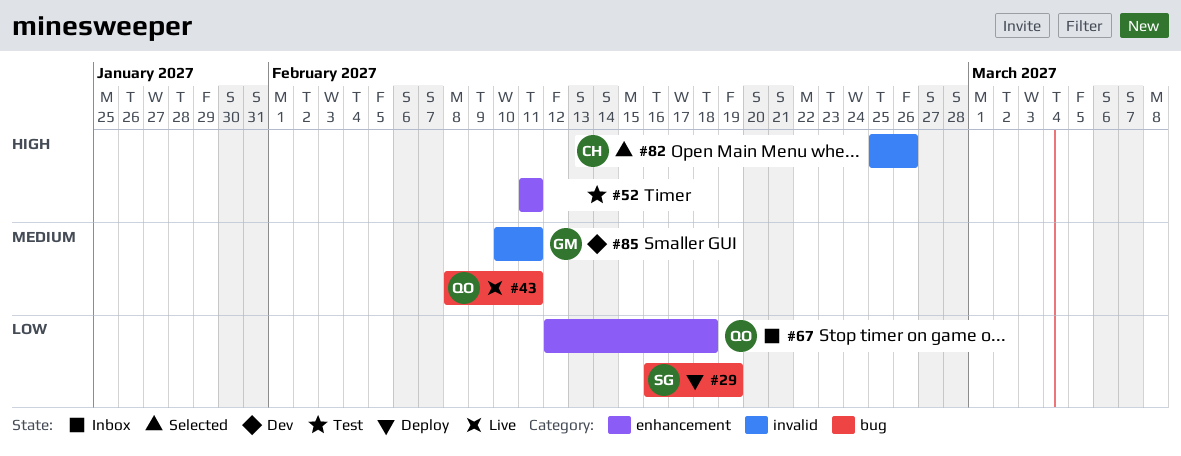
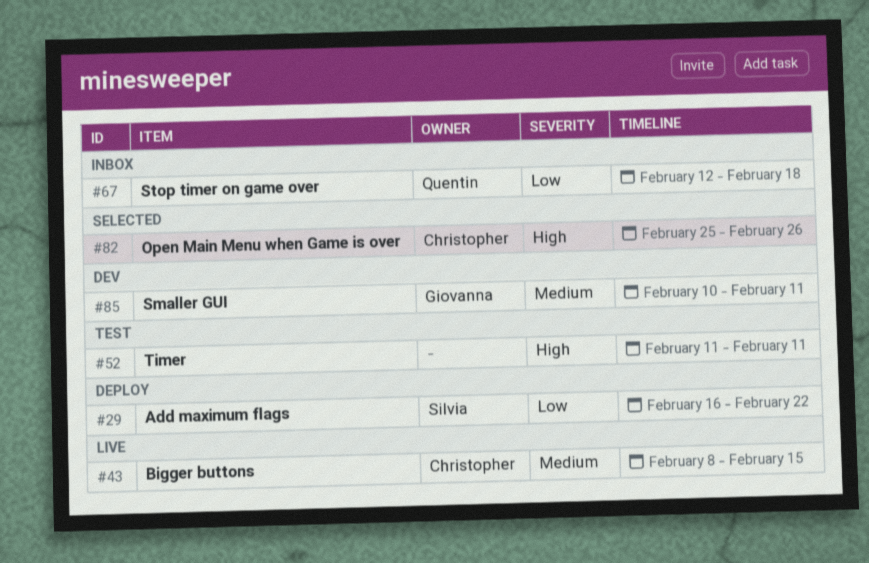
#29, due: Feb 19 -> Feb 22
#43, owner: Quentin -> Christopher
#43, due: Feb 11 -> Feb 15

